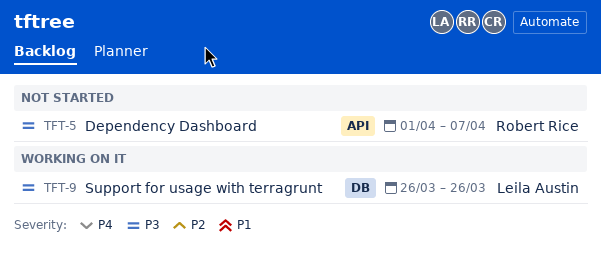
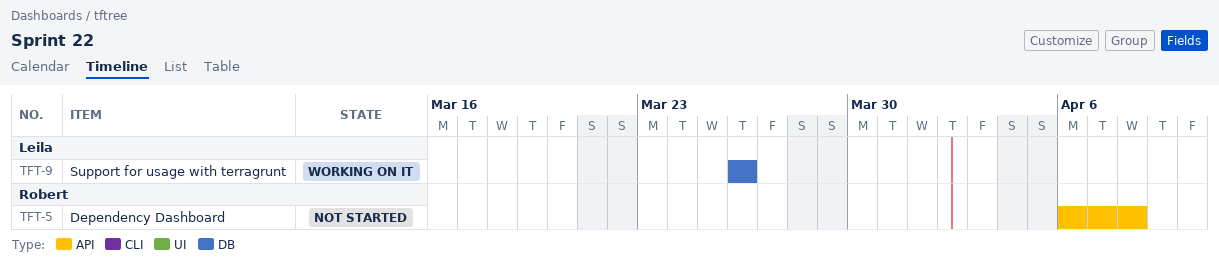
TFT-5, start: Apr 1 -> Apr 6
TFT-5, due: Apr 7 -> Apr 8

